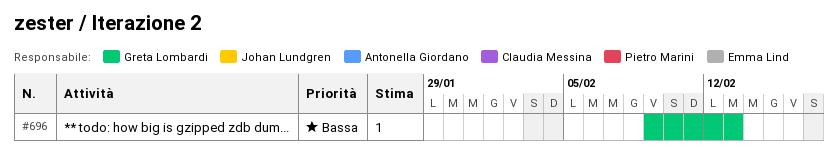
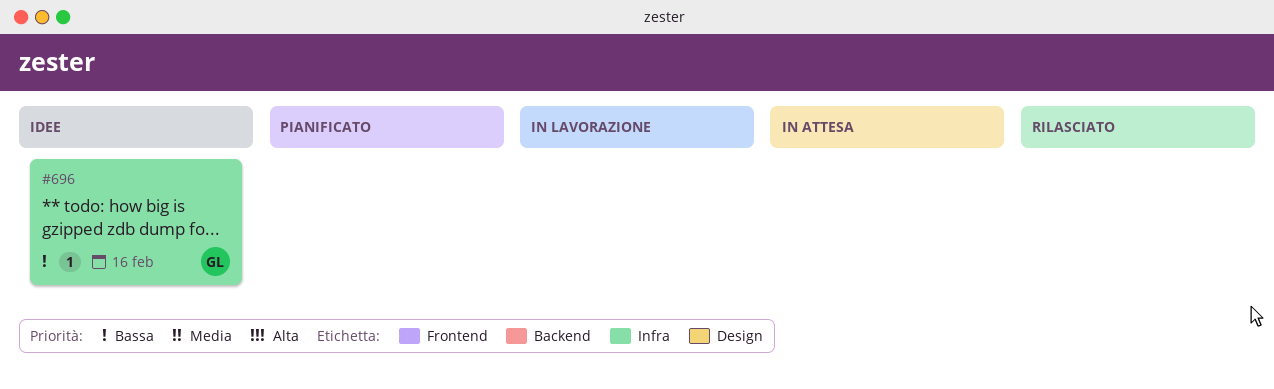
#696, due: Feb 13 -> Feb 16

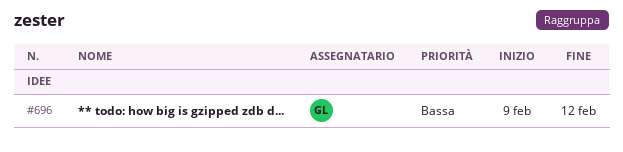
#696, due: Feb 16 -> Feb 12

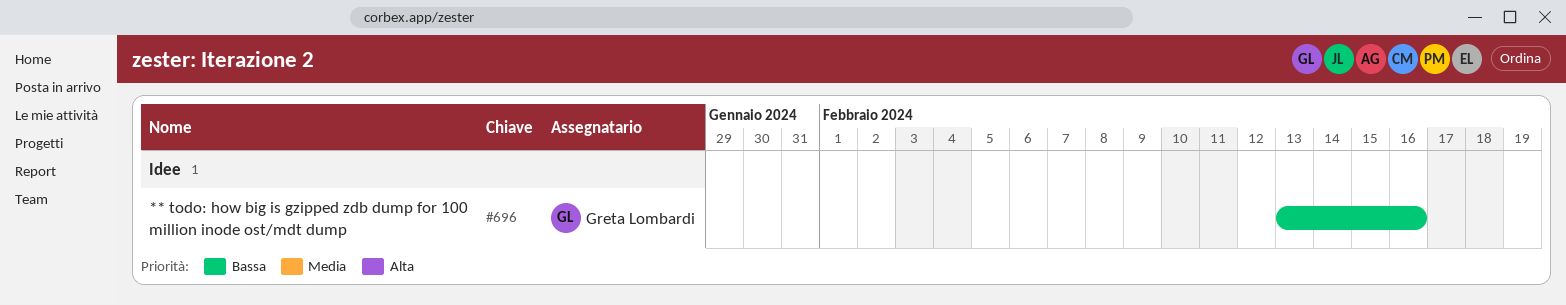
#696, start: Feb 9 -> Feb 13
#696, due: Feb 12 -> Feb 16

